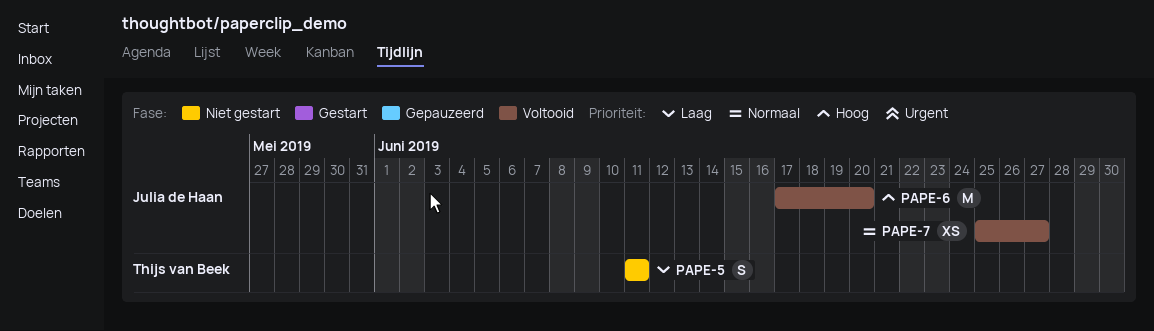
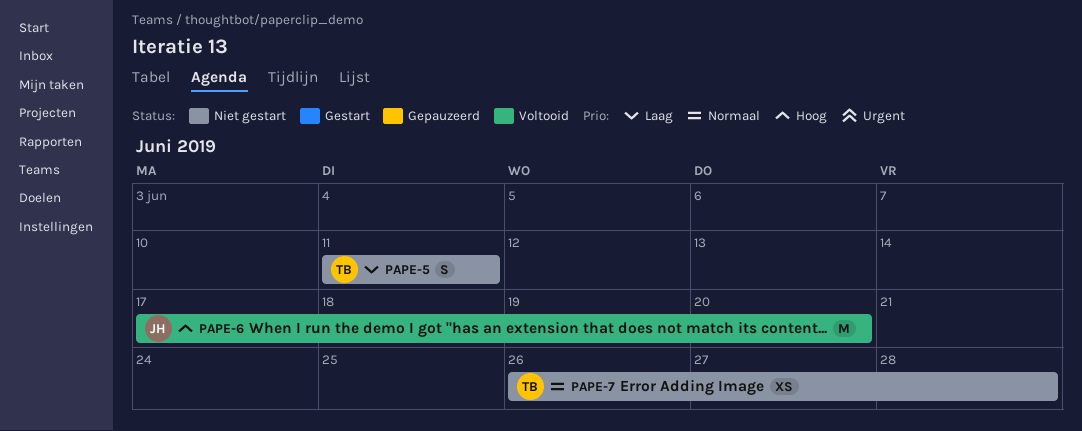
PAPE-7, status: Voltooid -> Niet gestart
PAPE-7, owner: Julia de Haan -> Thijs van Beek
PAPE-7, start: Jun 25 -> Jun 26
PAPE-7, due: Jun 27 -> Jun 28

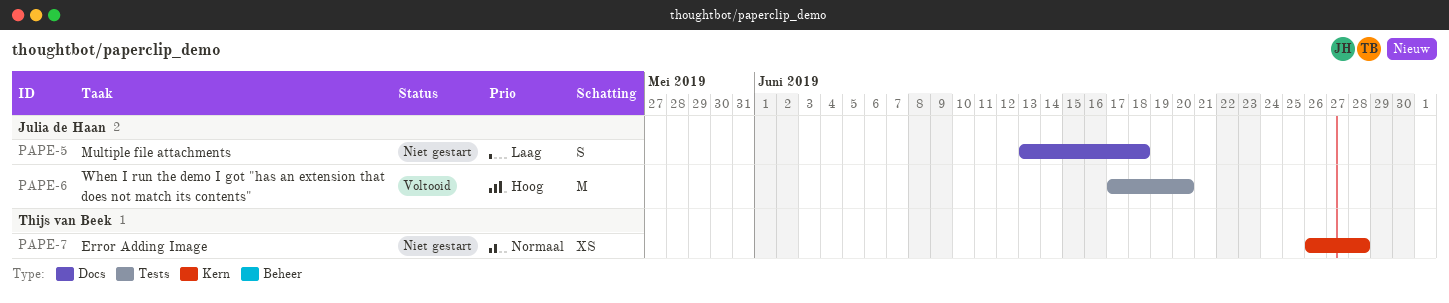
PAPE-5, owner: Thijs van Beek -> Julia de Haan
PAPE-5, start: Jun 11 -> Jun 13
PAPE-5, due: Jun 11 -> Jun 18

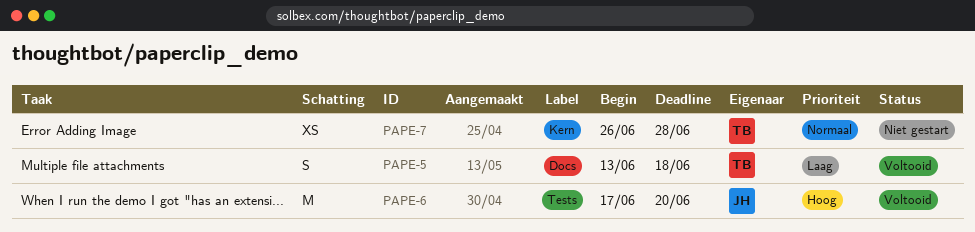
PAPE-5, status: Niet gestart -> Voltooid
PAPE-5, owner: Julia de Haan -> Thijs van Beek

